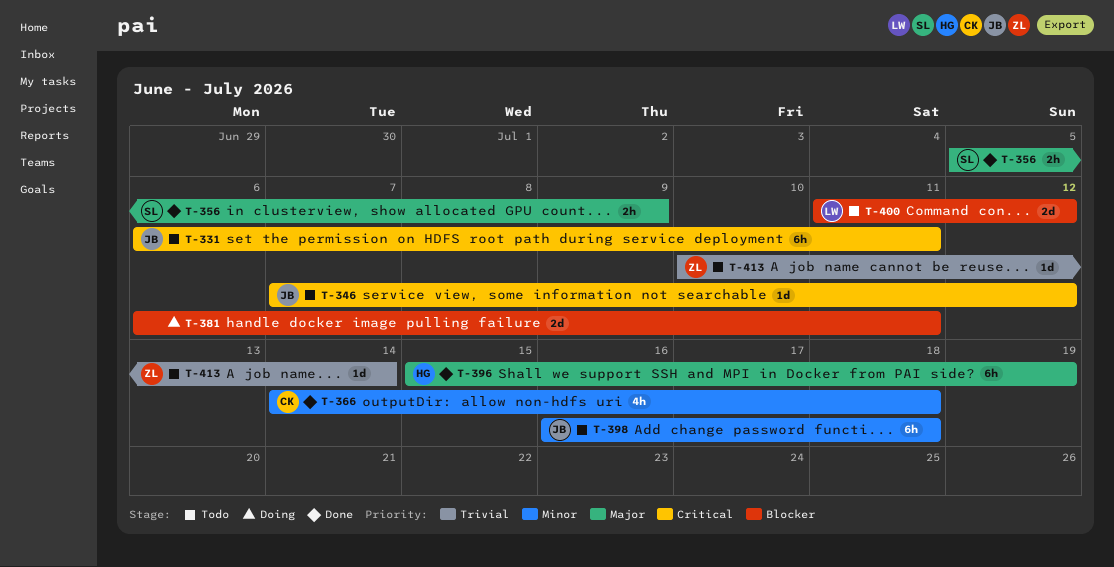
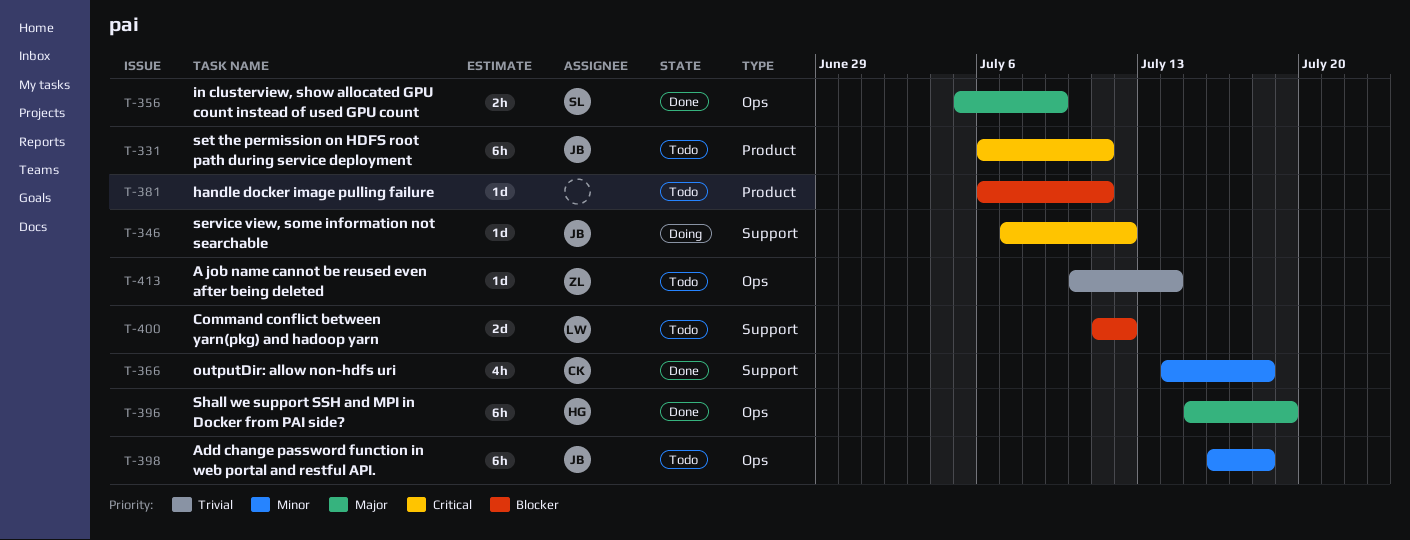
T-346, status: Todo -> Doing
T-381, status: Doing -> Todo
T-381, estimate: 2d -> 1d

